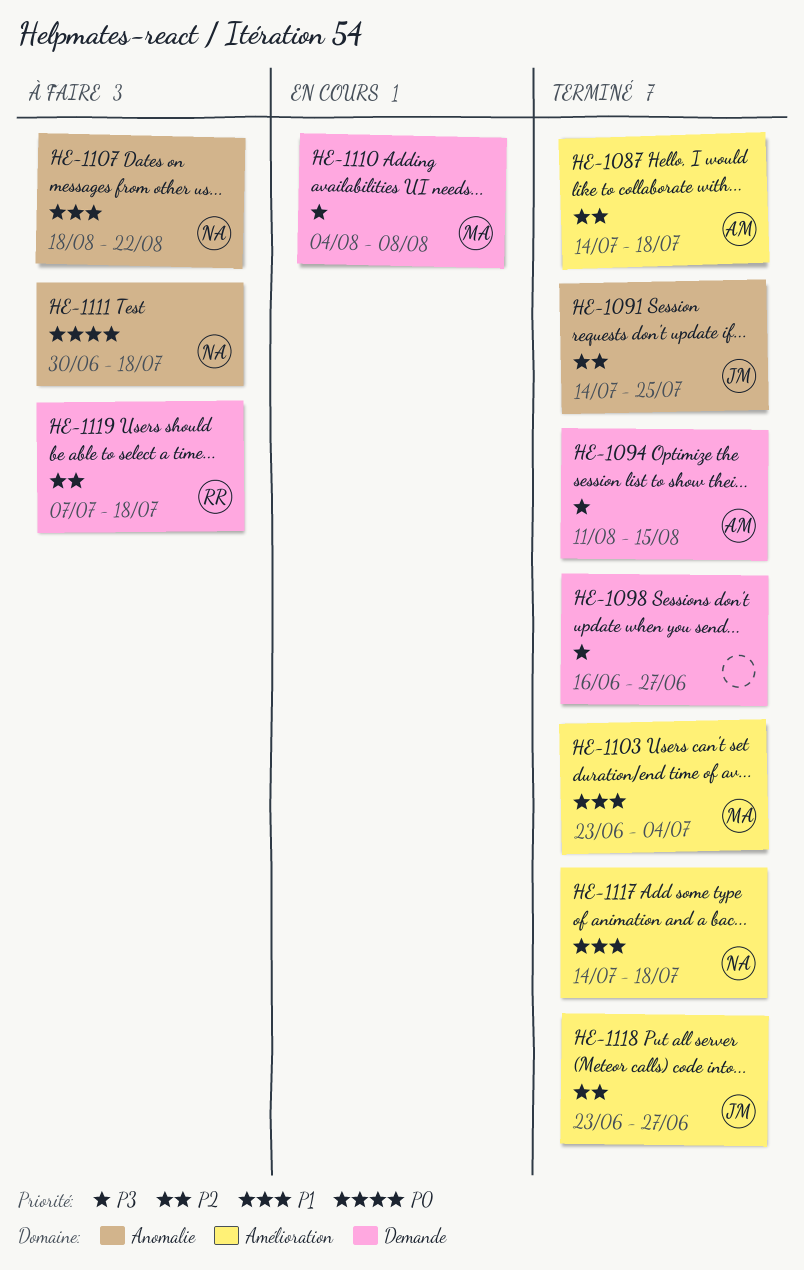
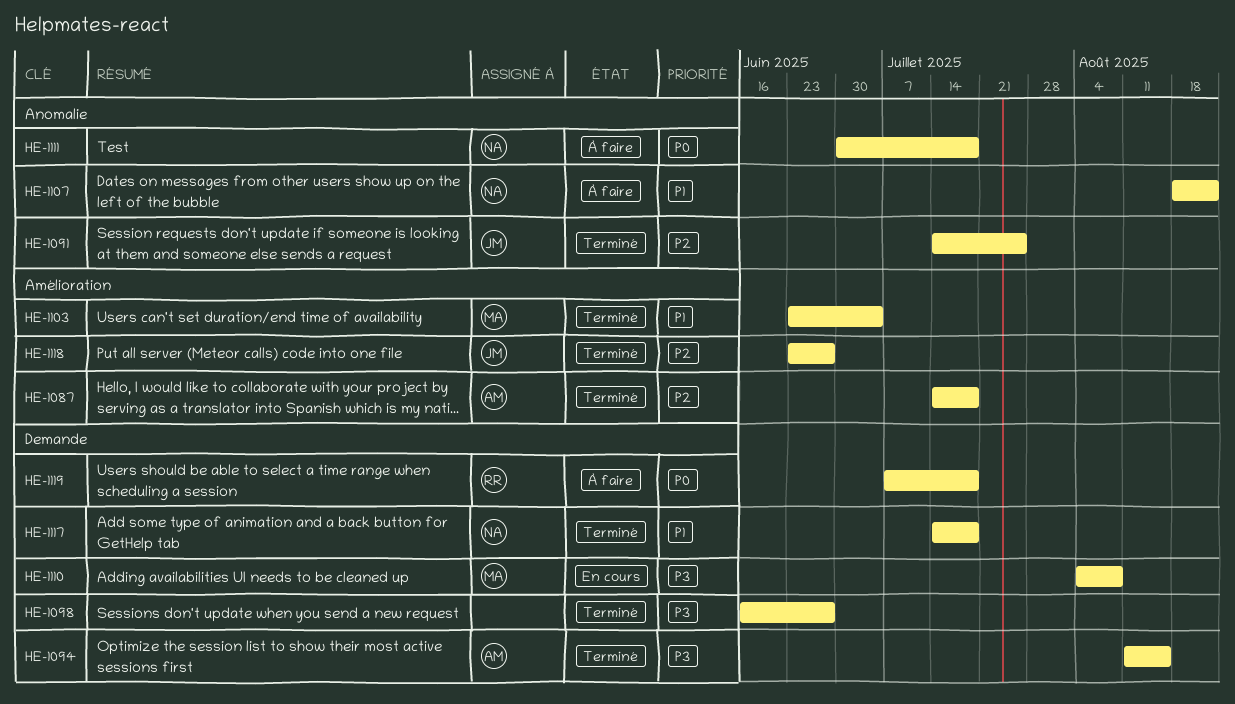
HE-1117, label: Amélioration -> Demande
HE-1119, priority: P2 -> P0

